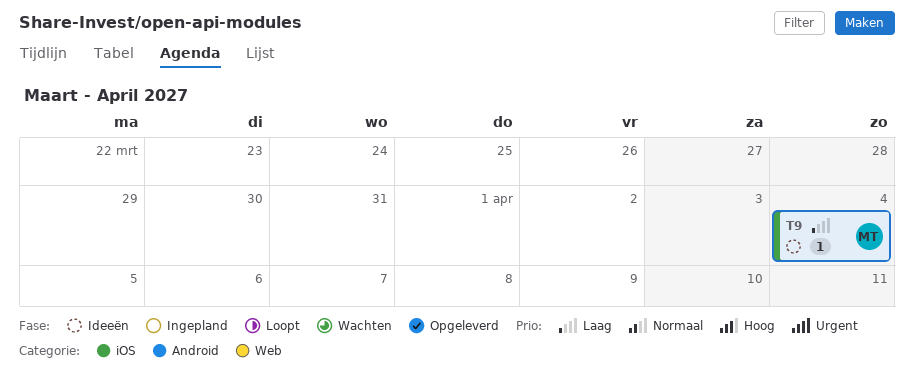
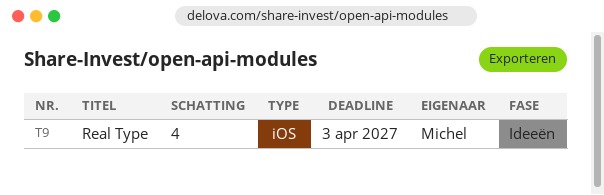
T9, estimate: 1 -> 4
T9, due: Apr 4 -> Apr 3

